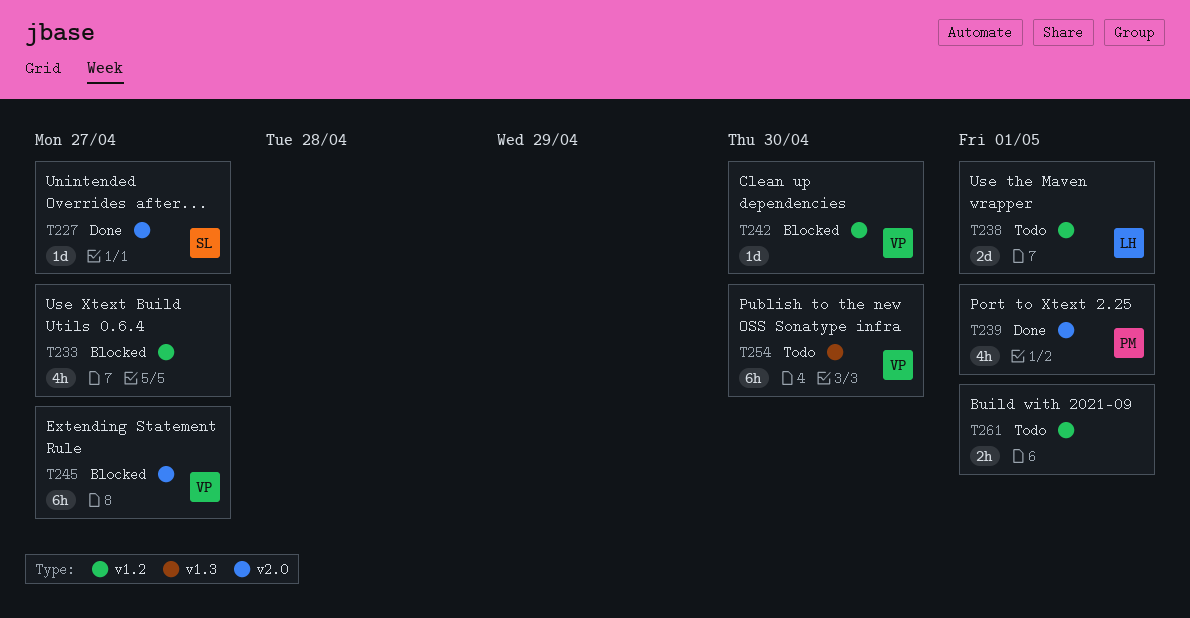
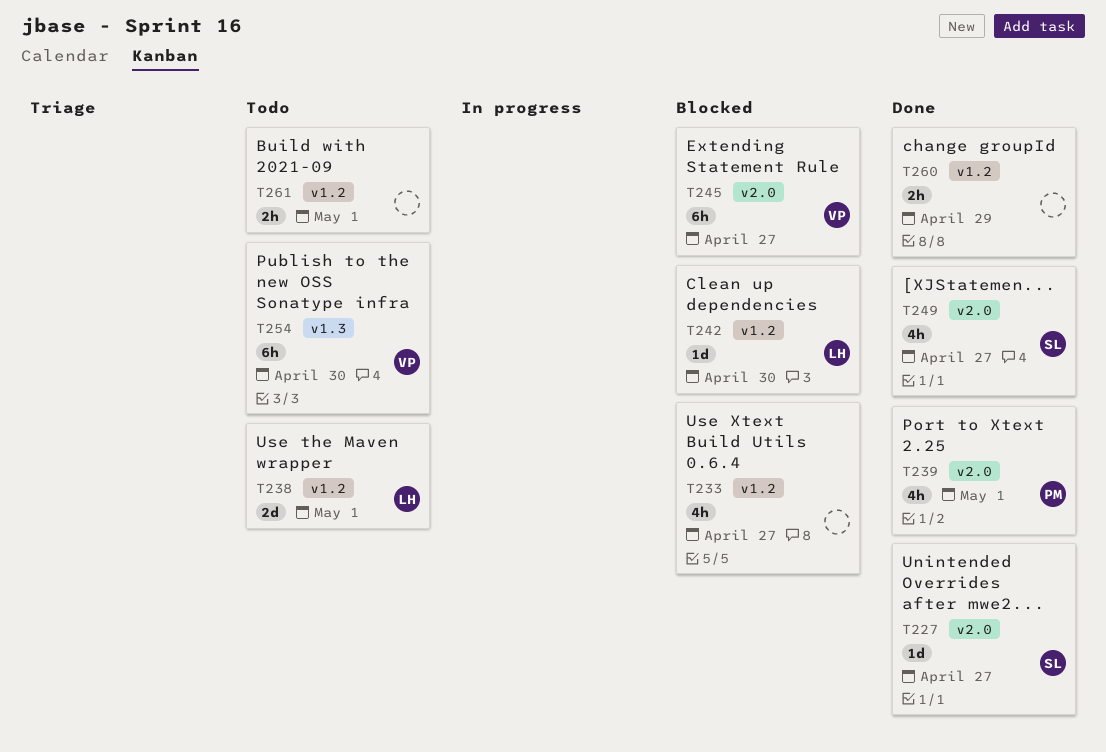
T242, owner: VP -> LH
T249: none -> present
T260: none -> present

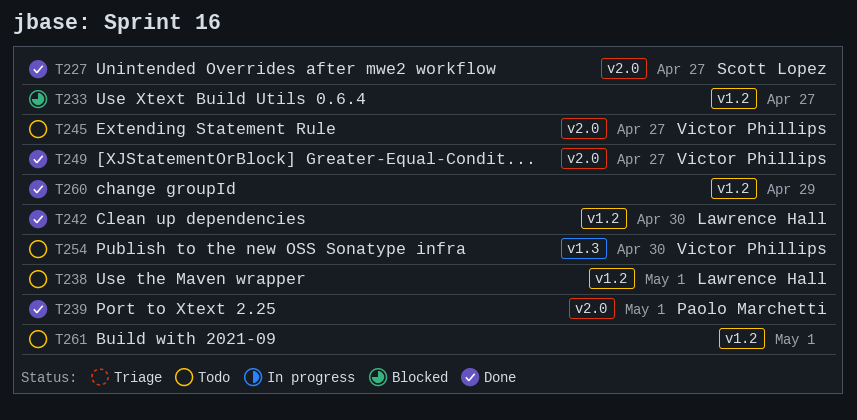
T242, status: Blocked -> Done
T245, status: Blocked -> Todo
T249, owner: Scott Lopez -> Victor Phillips

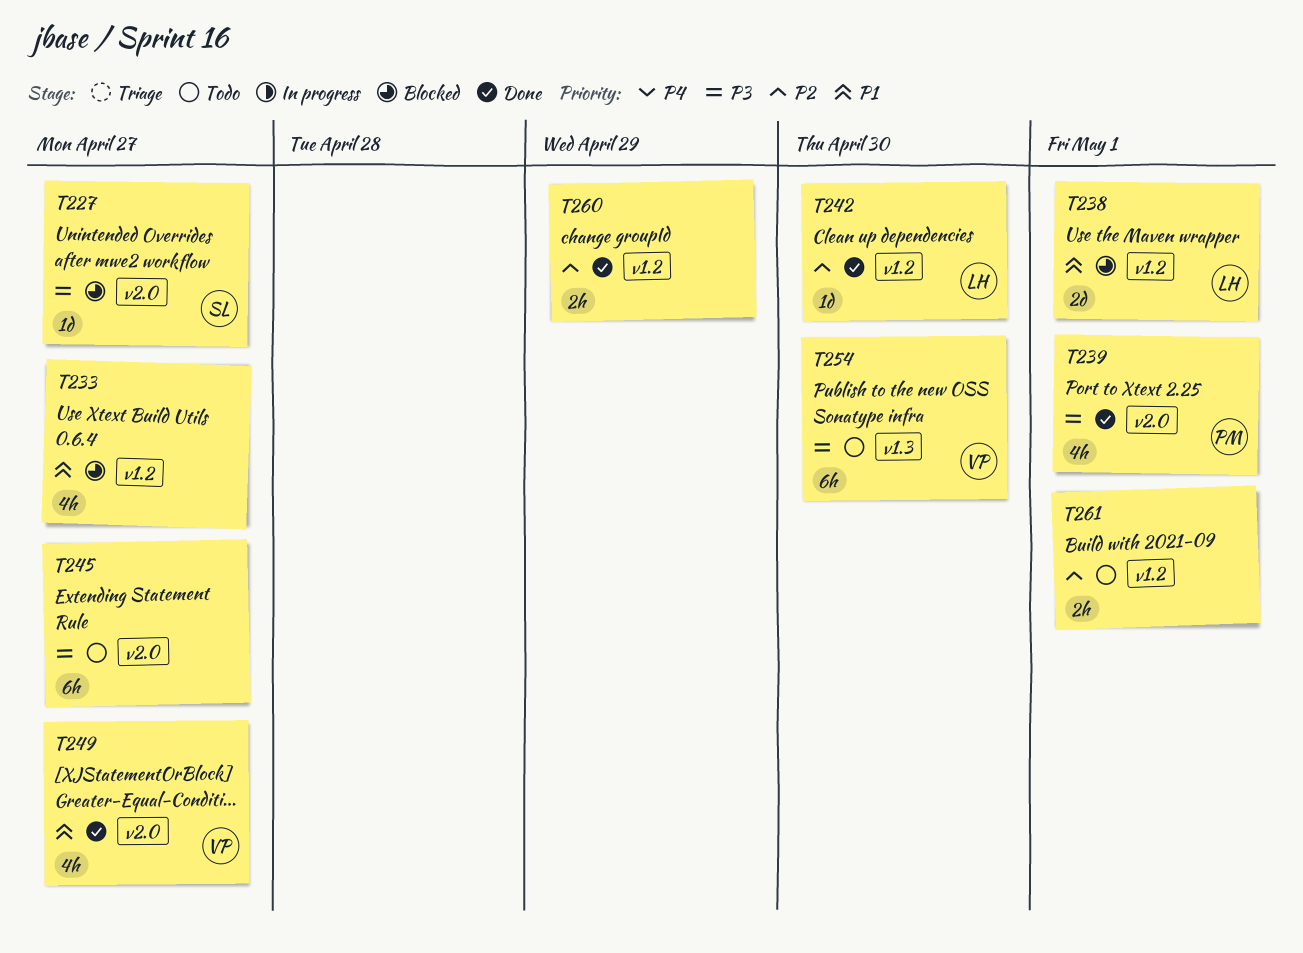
T227, status: Done -> Blocked
T238, status: Todo -> Blocked
T245, owner: Victor Phillips -> none

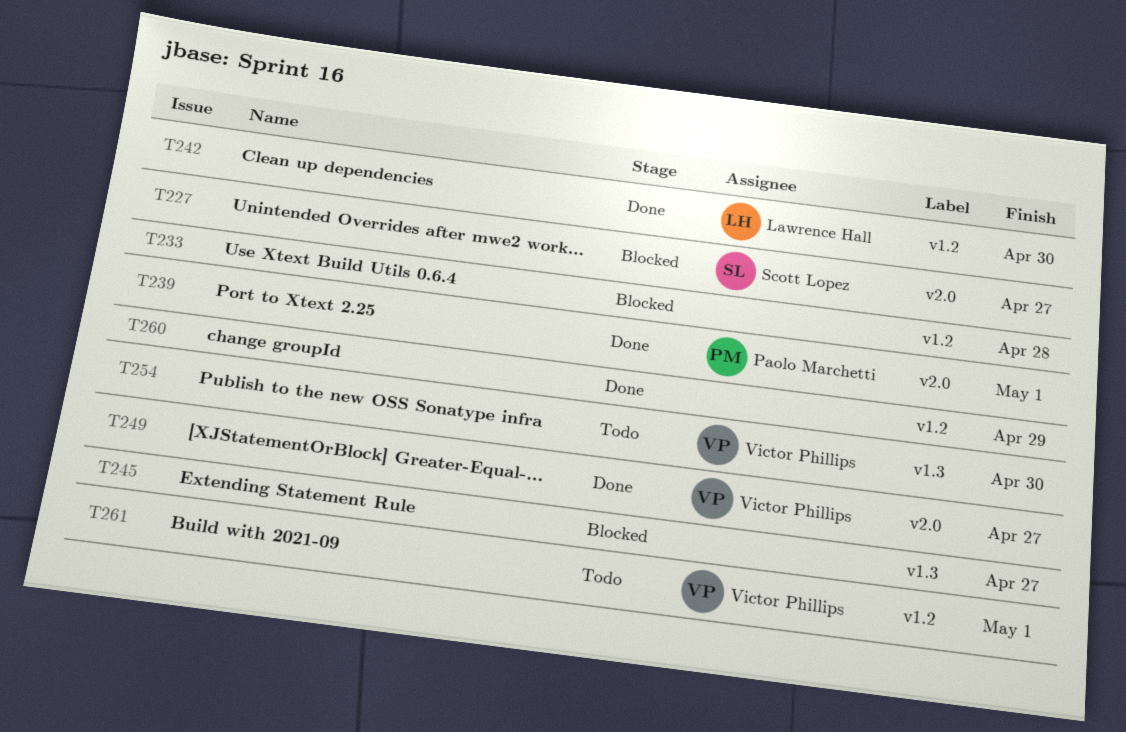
T233, due: Apr 27 -> Apr 28
T238: present -> none
T245, status: Todo -> Blocked
T245, label: v2.0 -> v1.3
T261, owner: none -> Victor Phillips

